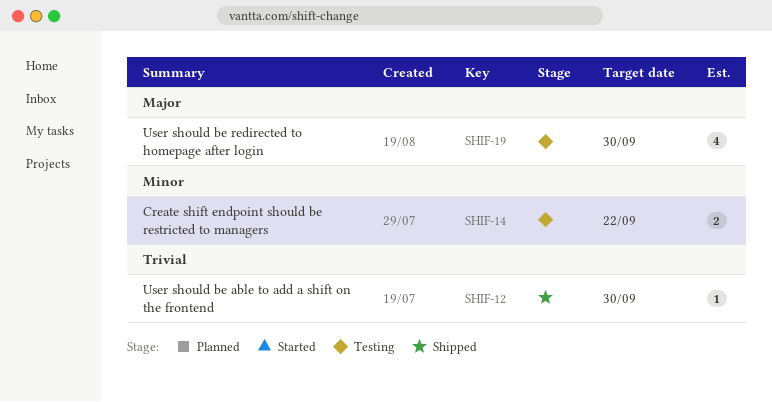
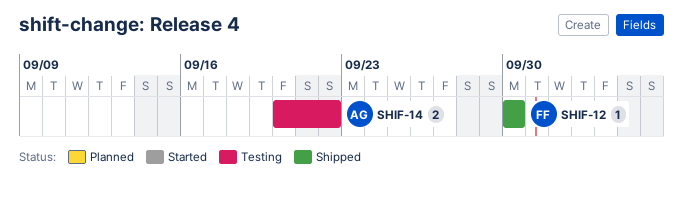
SHIF-19: present -> none

